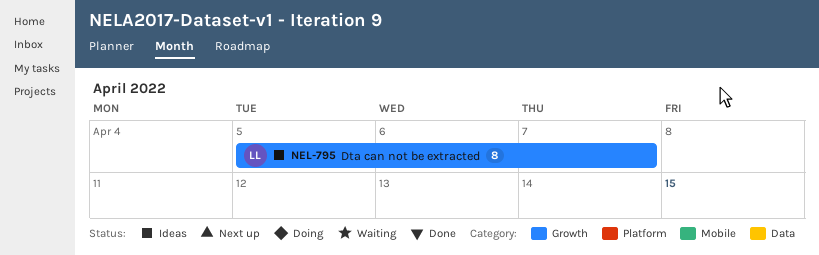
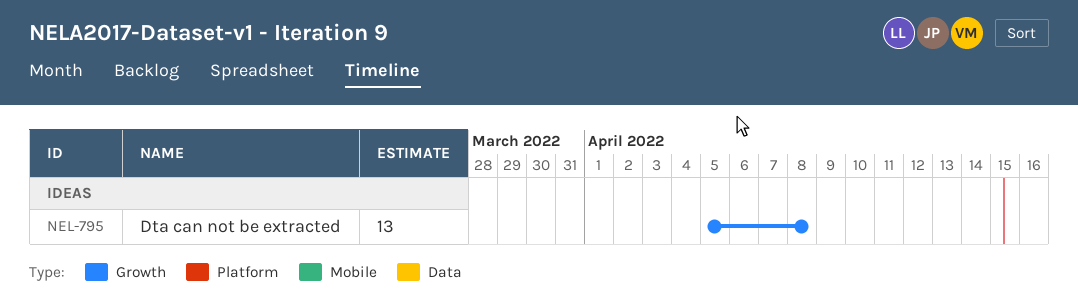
NEL-795, estimate: 8 -> 13
NEL-795, due: Apr 7 -> Apr 8

